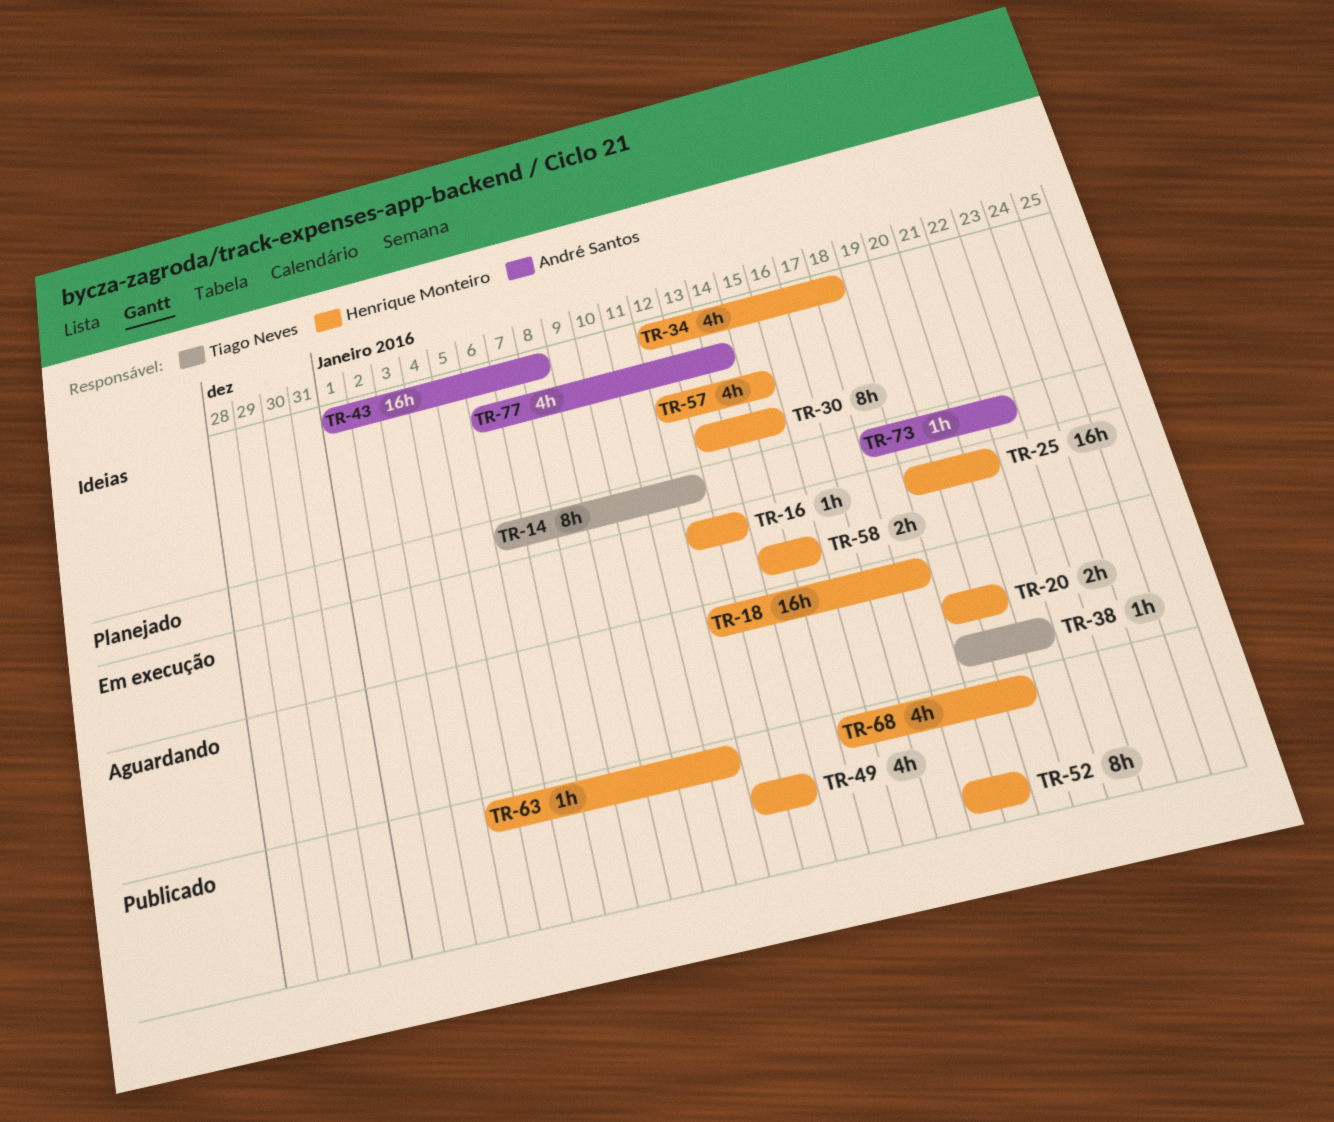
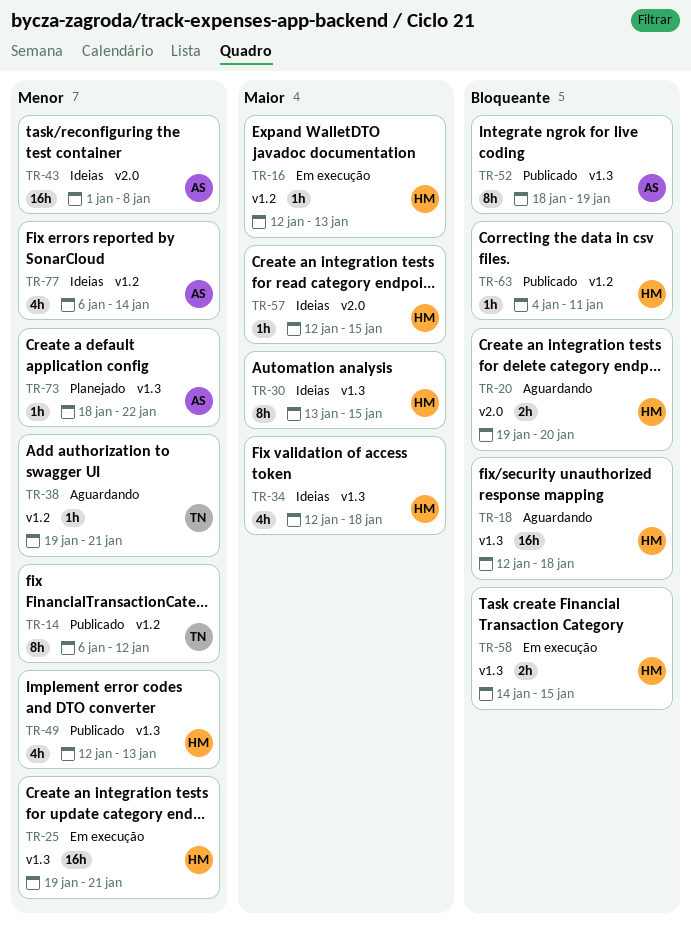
TR-14, status: Planejado -> Publicado
TR-52, owner: Henrique Monteiro -> André Santos
TR-57, estimate: 4h -> 1h
TR-68: present -> none

